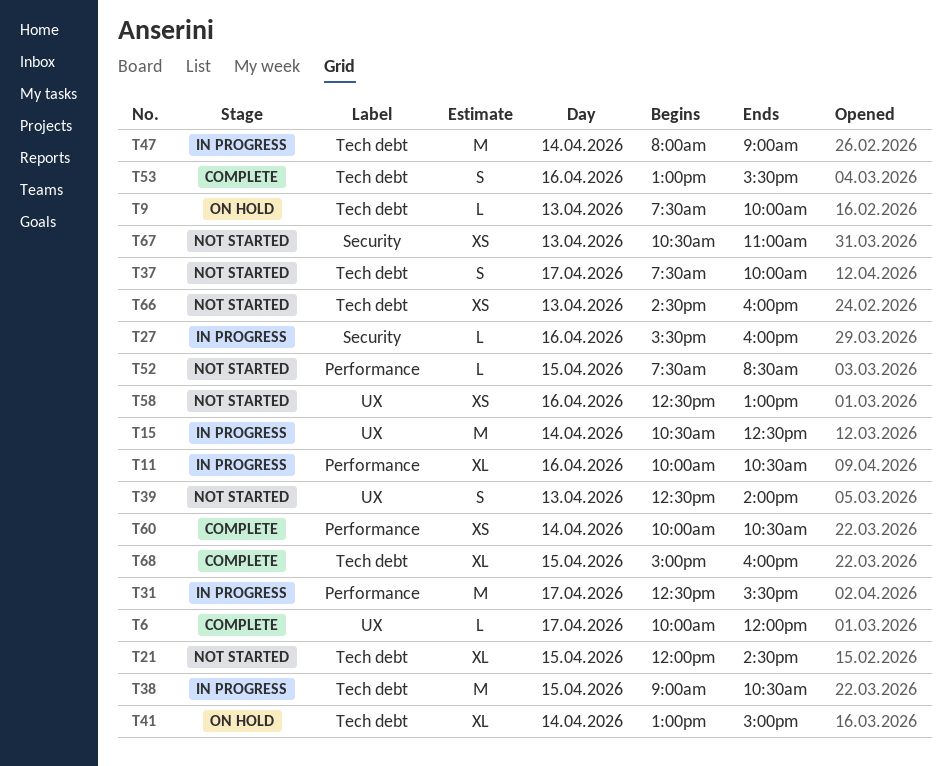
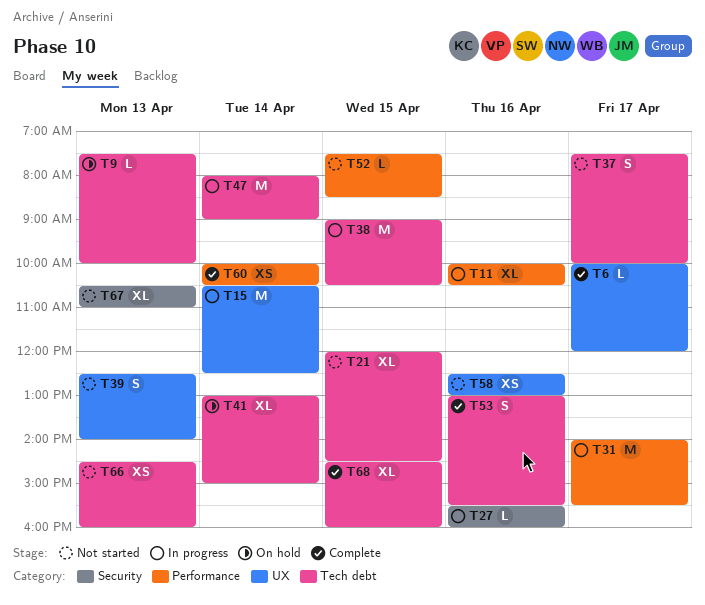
T31, begins: 12:30 -> 14:00
T67, estimate: XS -> XL
T68, begins: 15:00 -> 14:30

